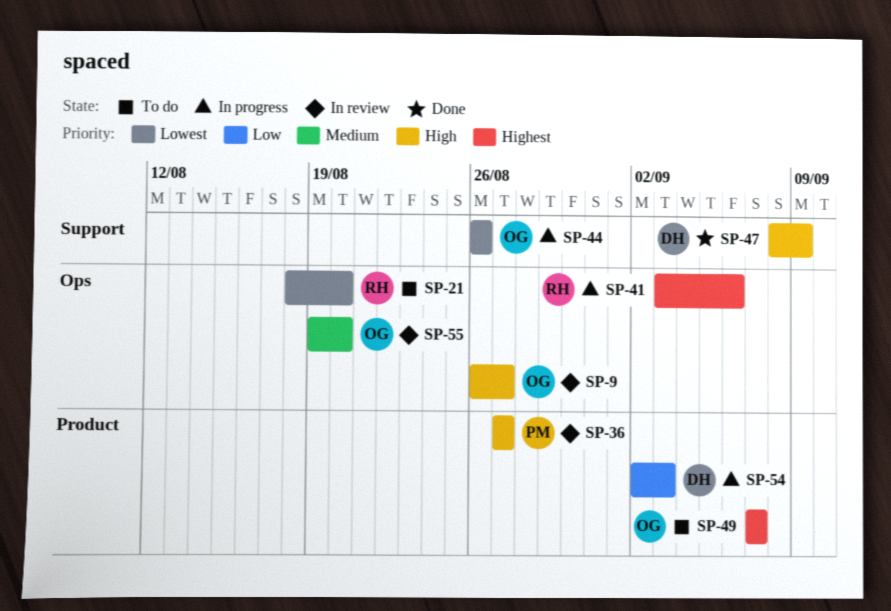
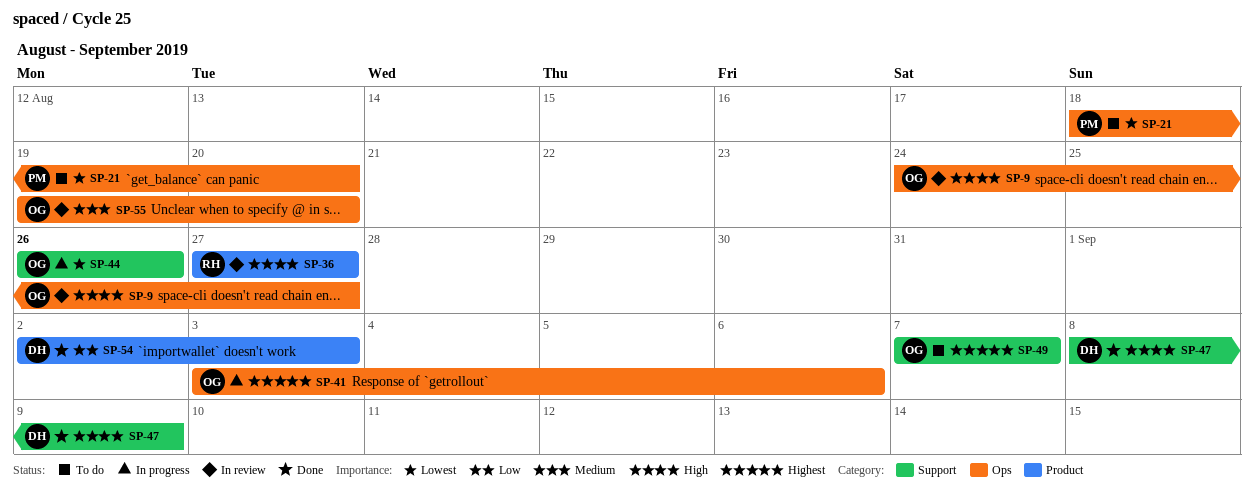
SP-9, start: Aug 26 -> Aug 24
SP-21, owner: RH -> PM
SP-36, owner: PM -> RH
SP-41, owner: RH -> OG
SP-49, label: Product -> Support
SP-54, status: In progress -> Done

